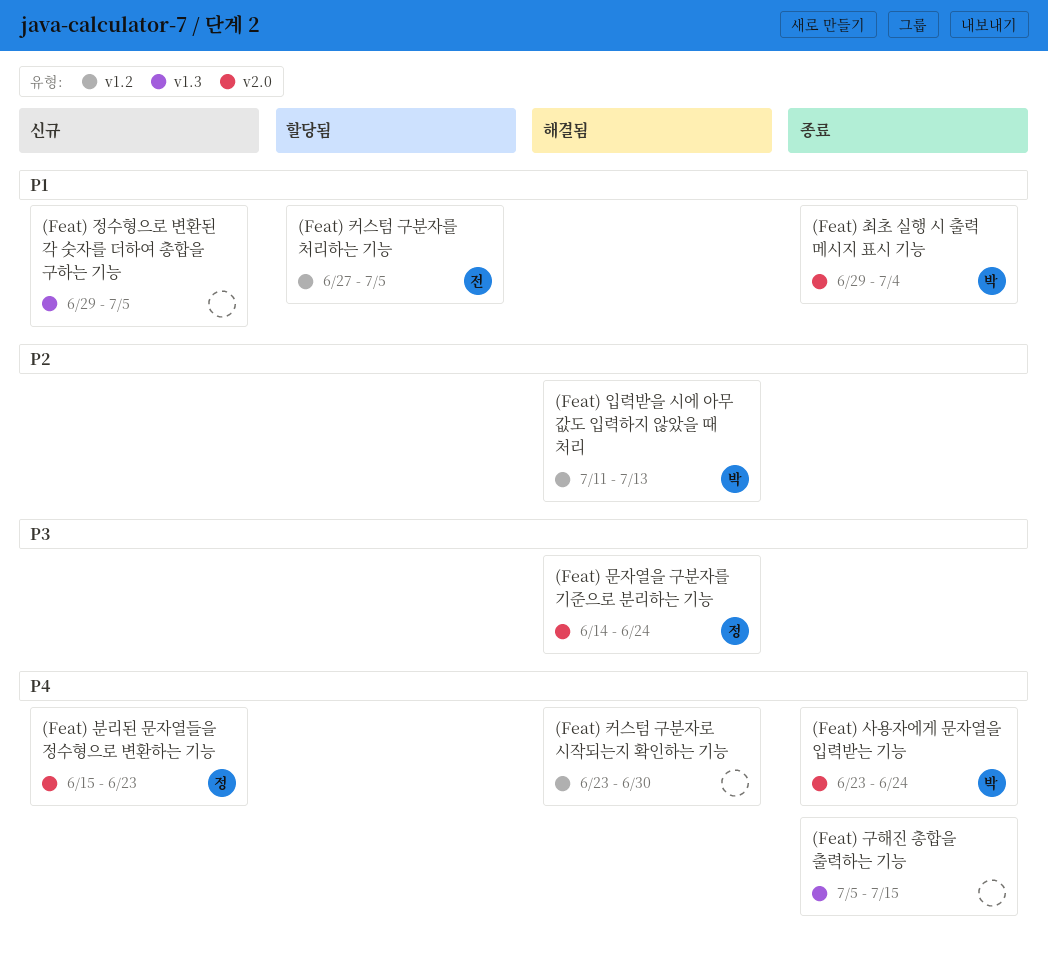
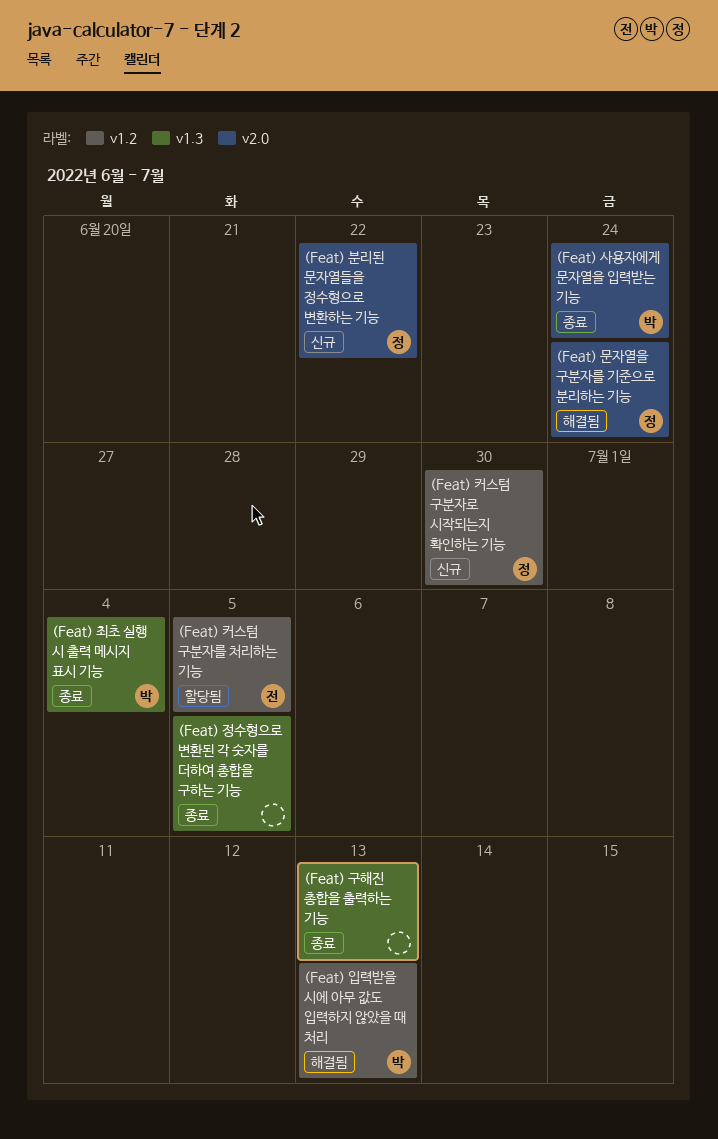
(Feat) 구해진 총합을 출력하는 기능, due: Jul 15 -> Jul 13
(Feat) 분리된 문자열들을 정수형으로 변환하는 기능, due: Jun 23 -> Jun 22
(Feat) 정수형으로 변환된 각 숫자를 더하여 총합을 구하는 기능, status: 신규 -> 종료
(Feat) 최초 실행 시 출력 메시지 표시 기능, label: v2.0 -> v1.3
(Feat) 커스텀 구분자로 시작되는지 확인하는 기능, status: 해결됨 -> 신규
(Feat) 커스텀 구분자로 시작되는지 확인하는 기능, owner: none -> 정

